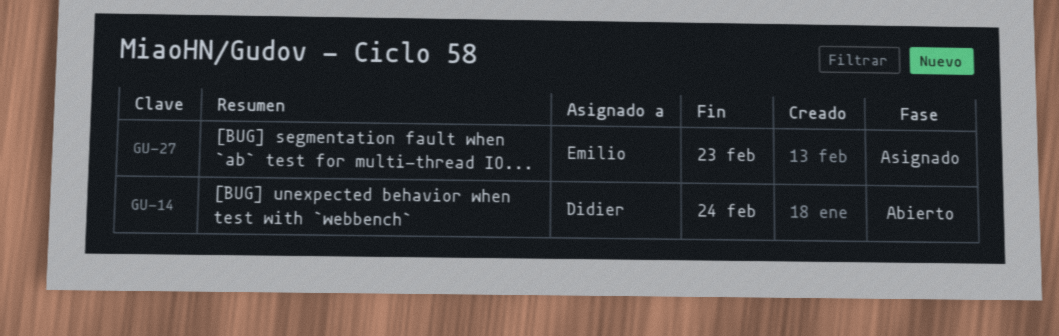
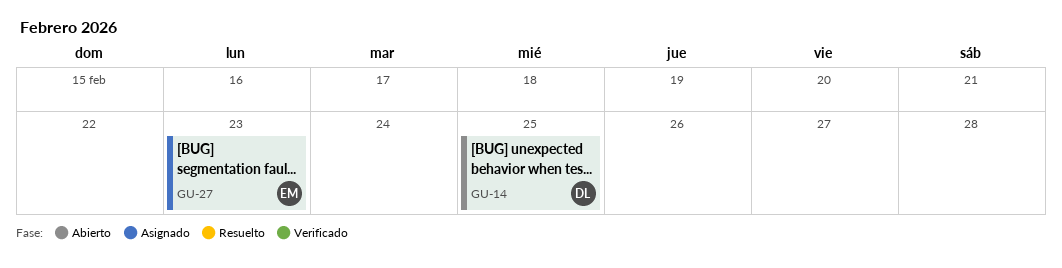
GU-14, due: Feb 24 -> Feb 25

